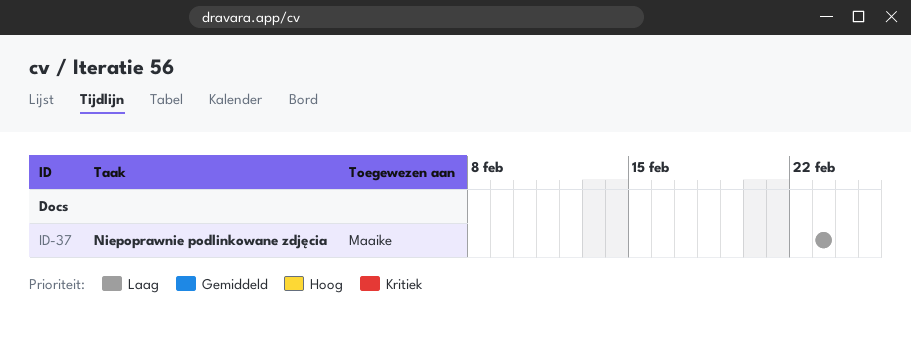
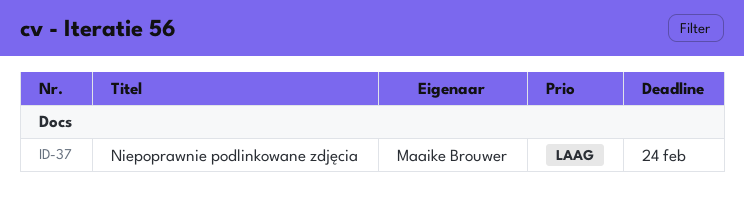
ID-37, due: Feb 23 -> Feb 24

